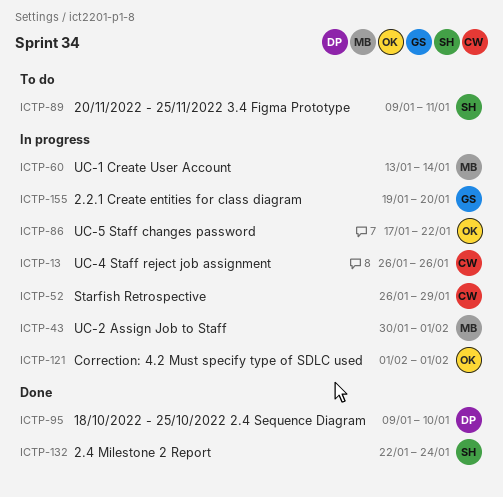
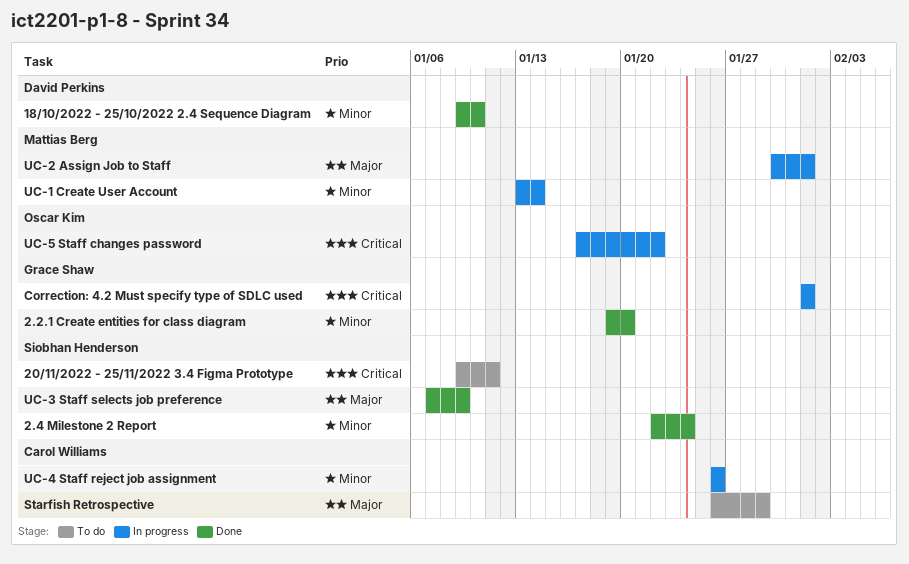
2.2.1 Create entities for class diagram, status: In progress -> Done
Correction: 4.2 Must specify type of SDLC used, owner: Oscar Kim -> Grace Shaw
Starfish Retrospective, status: In progress -> To do
UC-3 Staff selects job preference: none -> present

